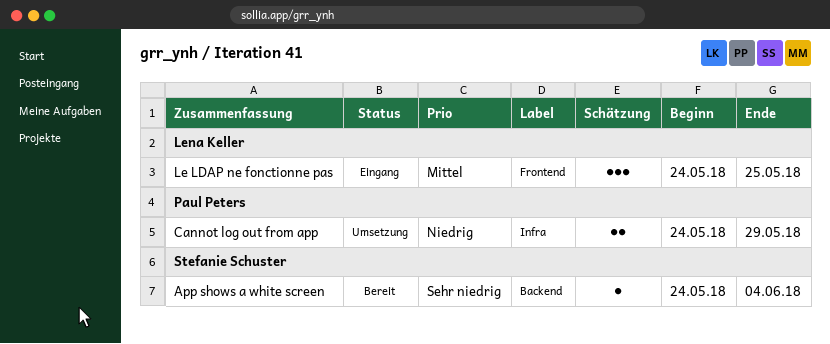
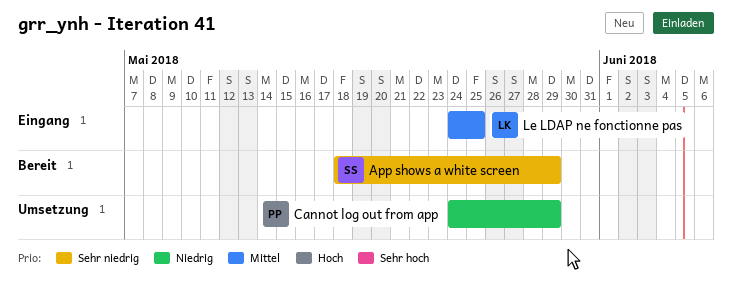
App shows a white screen, start: May 24 -> May 18
App shows a white screen, due: Jun 4 -> May 29

